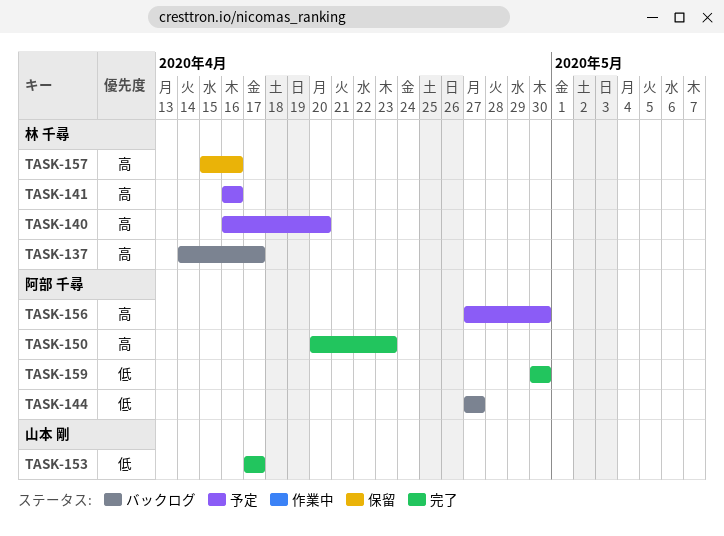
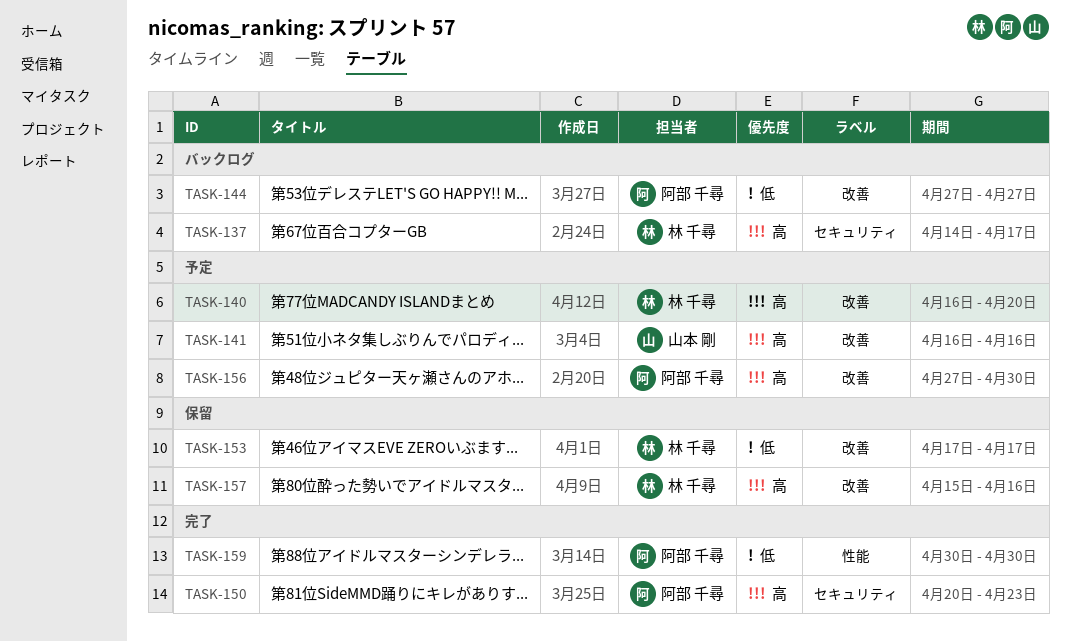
TASK-141, owner: 林 千尋 -> 山本 剛
TASK-153, status: 完了 -> 保留
TASK-153, owner: 山本 剛 -> 林 千尋

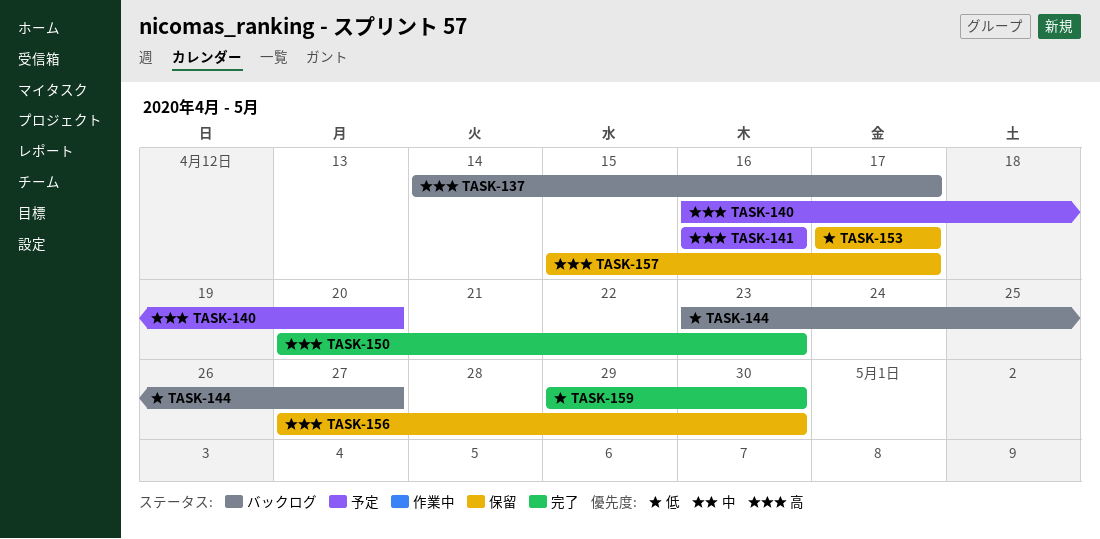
TASK-144, start: Apr 27 -> Apr 23
TASK-156, status: 予定 -> 保留
TASK-157, due: Apr 16 -> Apr 17
TASK-159, start: Apr 30 -> Apr 29

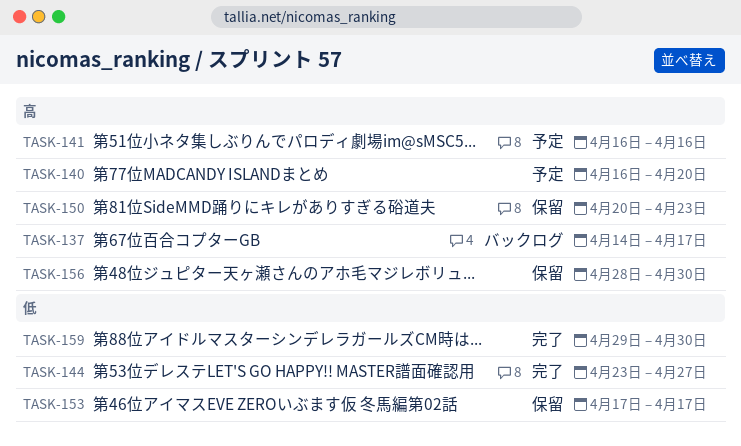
TASK-144, status: バックログ -> 完了
TASK-150, status: 完了 -> 保留
TASK-156, start: Apr 27 -> Apr 28
TASK-157: present -> none

